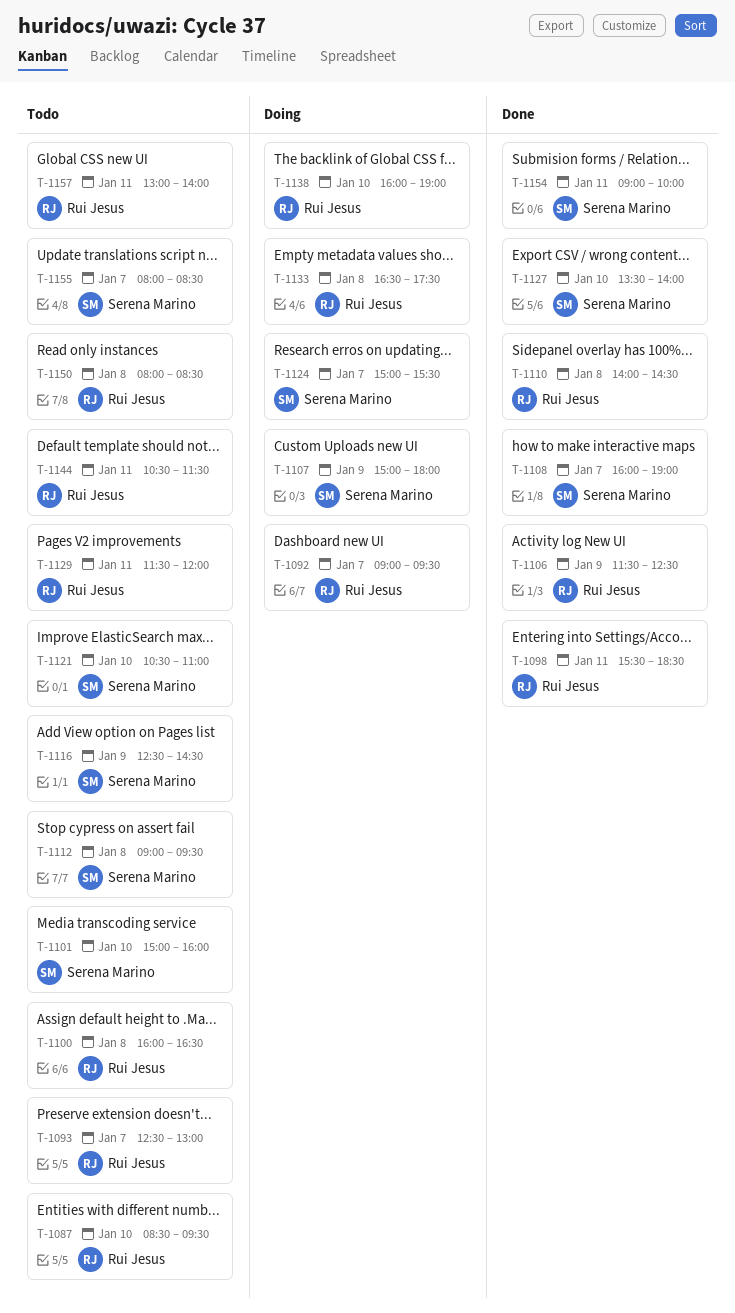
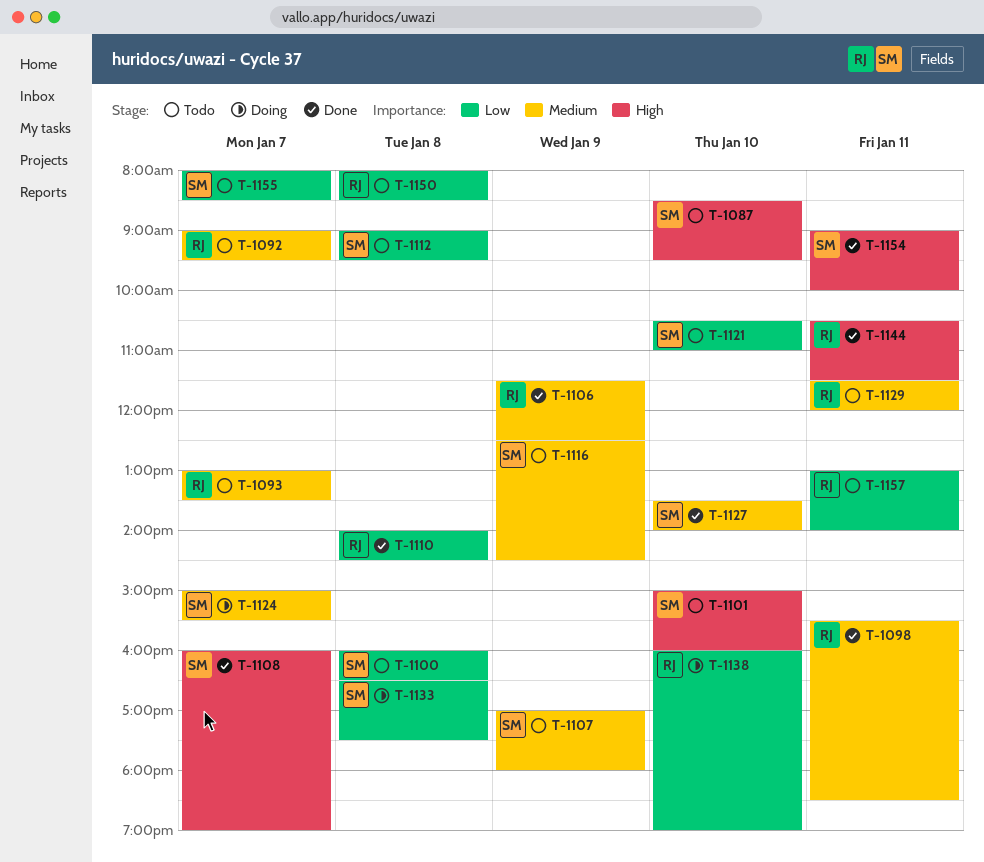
T-1087, owner: Rui Jesus -> Serena Marino
T-1092, status: Doing -> Todo
T-1093, begins: 12:30 -> 13:00
T-1093, ends: 13:00 -> 13:30
T-1100, owner: Rui Jesus -> Serena Marino
T-1107, status: Doing -> Todo
T-1107, begins: 15:00 -> 17:00
T-1133, owner: Rui Jesus -> Serena Marino
T-1144, status: Todo -> Done

